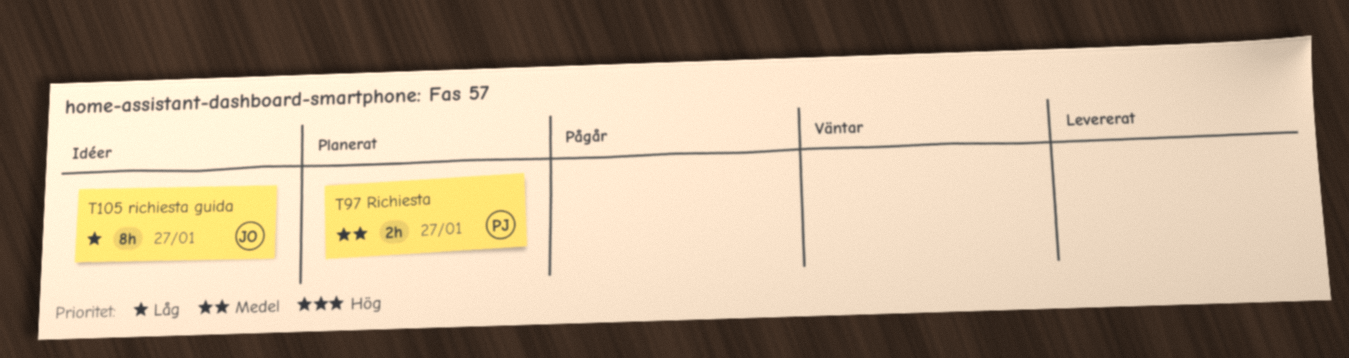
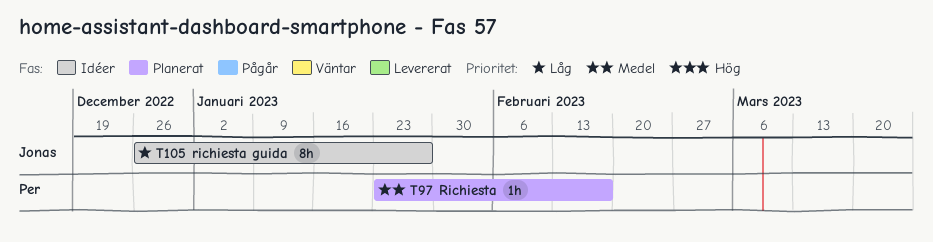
T97, estimate: 2h -> 1h
T97, due: Jan 27 -> Feb 17

